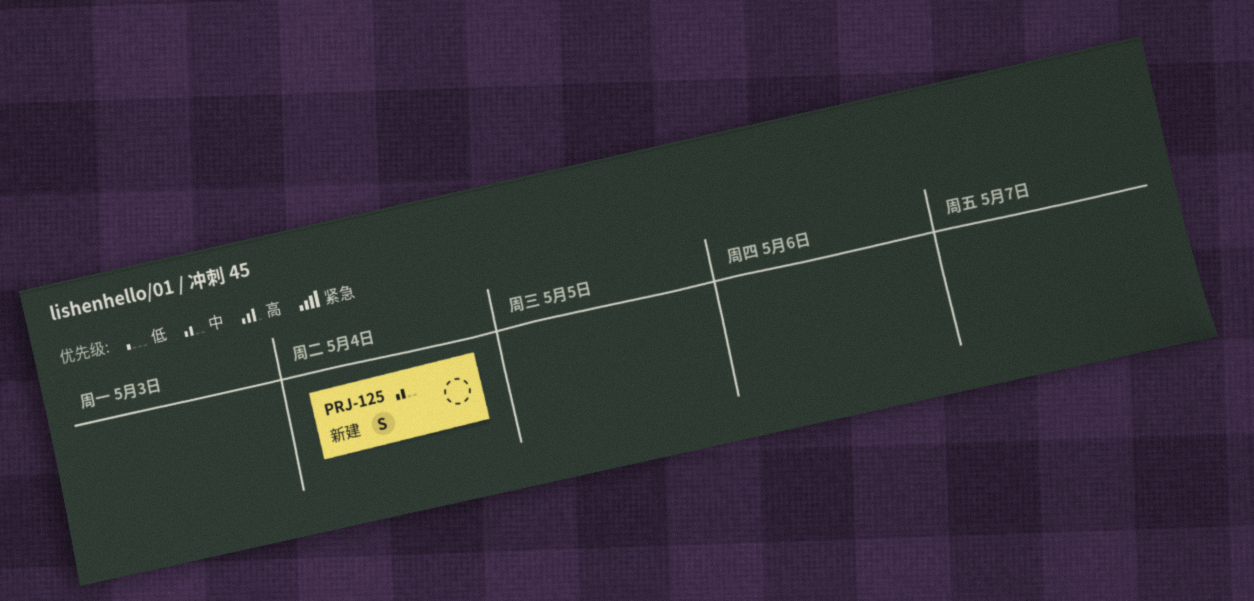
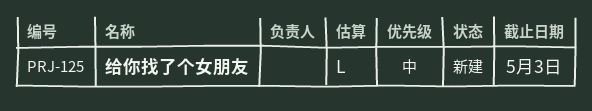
PRJ-125, estimate: S -> L
PRJ-125, due: May 4 -> May 3

